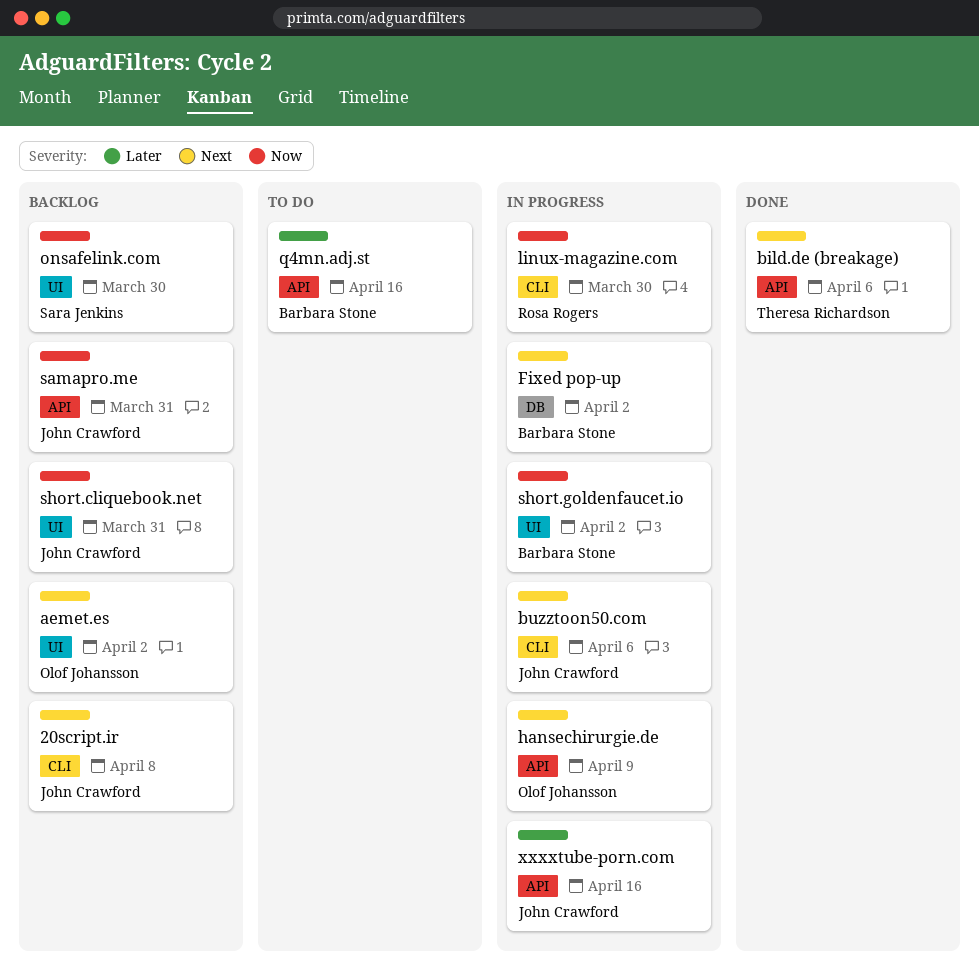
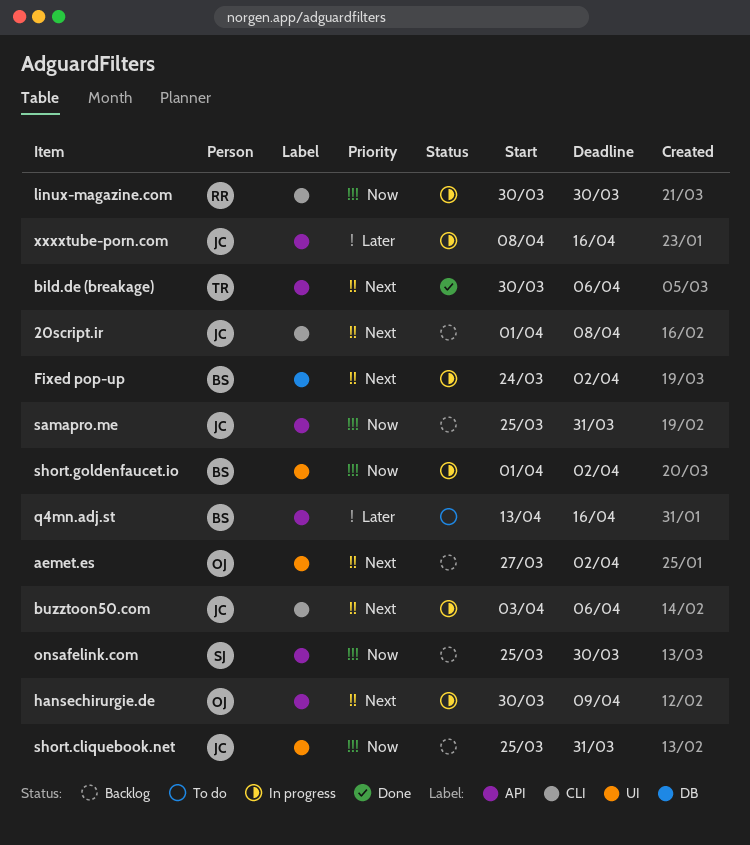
onsafelink.com, label: UI -> API

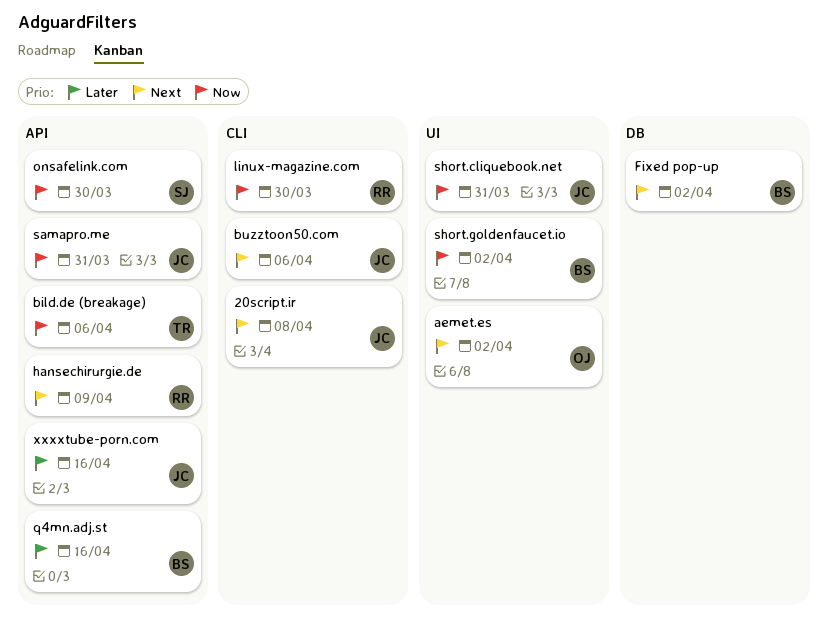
bild.de (breakage), priority: Next -> Now
hansechirurgie.de, owner: OJ -> RR

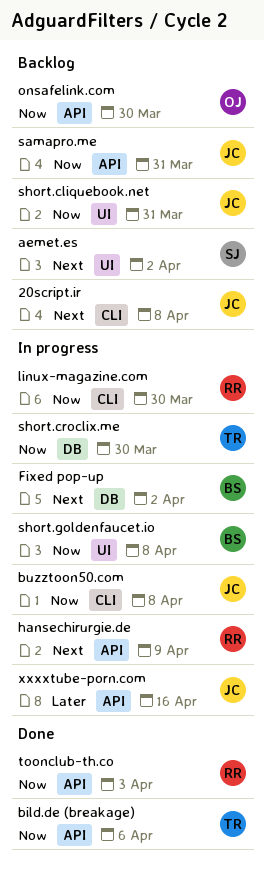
aemet.es, owner: OJ -> SJ
buzztoon50.com, priority: Next -> Now
buzztoon50.com, due: Apr 6 -> Apr 8
onsafelink.com, owner: SJ -> OJ
q4mn.adj.st: present -> none
short.croclix.me: none -> present
short.goldenfaucet.io, due: Apr 2 -> Apr 8
toonclub-th.co: none -> present

